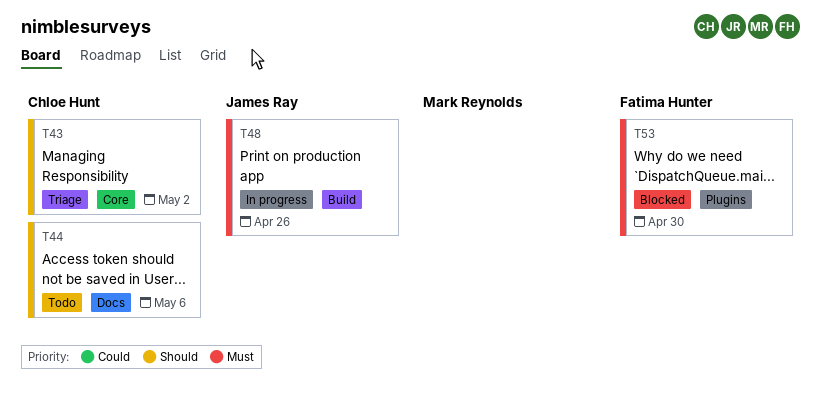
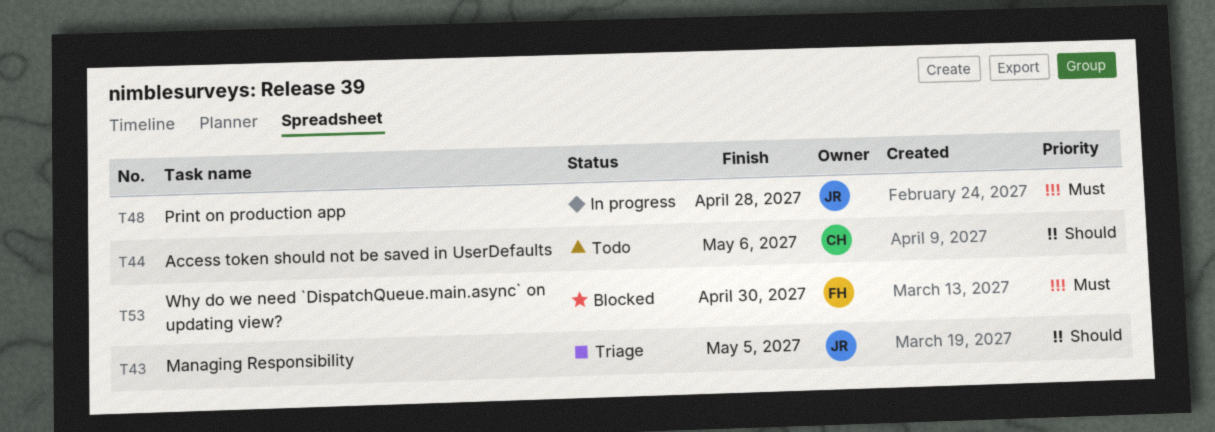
T43, owner: Chloe Hunt -> James Ray
T43, due: May 2 -> May 5
T48, due: Apr 26 -> Apr 28

